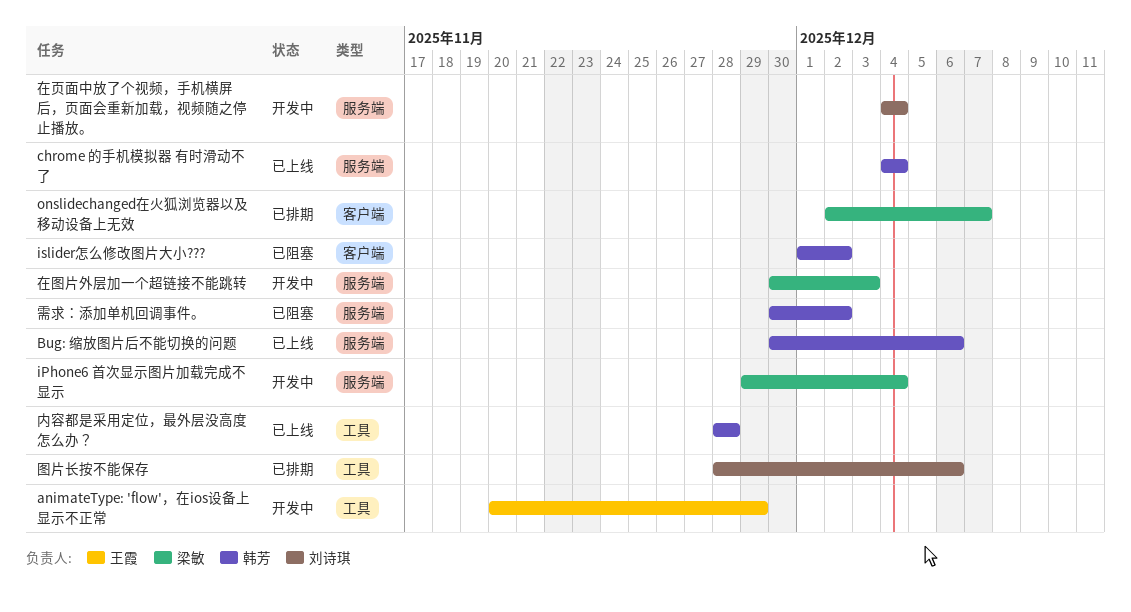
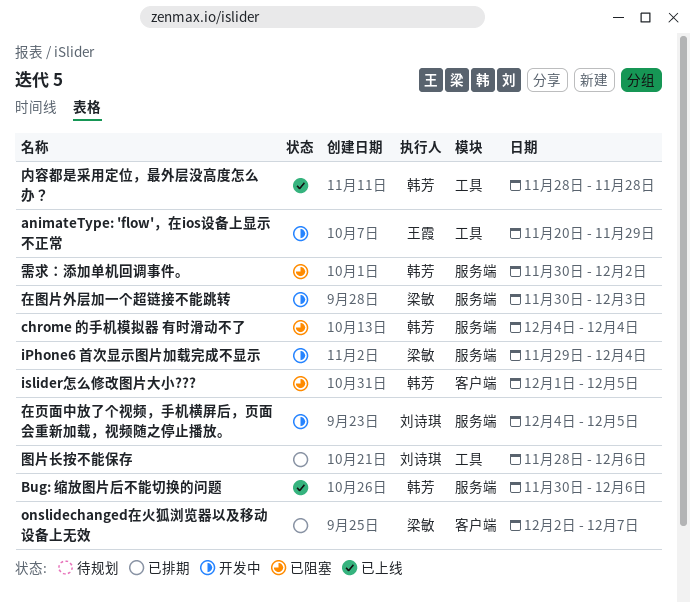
chrome 的手机模拟器 有时滑动不了, status: 已上线 -> 已阻塞
islider怎么修改图片大小???, due: Dec 2 -> Dec 5
在页面中放了个视频，手机横屏后，页面会重新加载，视频随之停止播放。, due: Dec 4 -> Dec 5

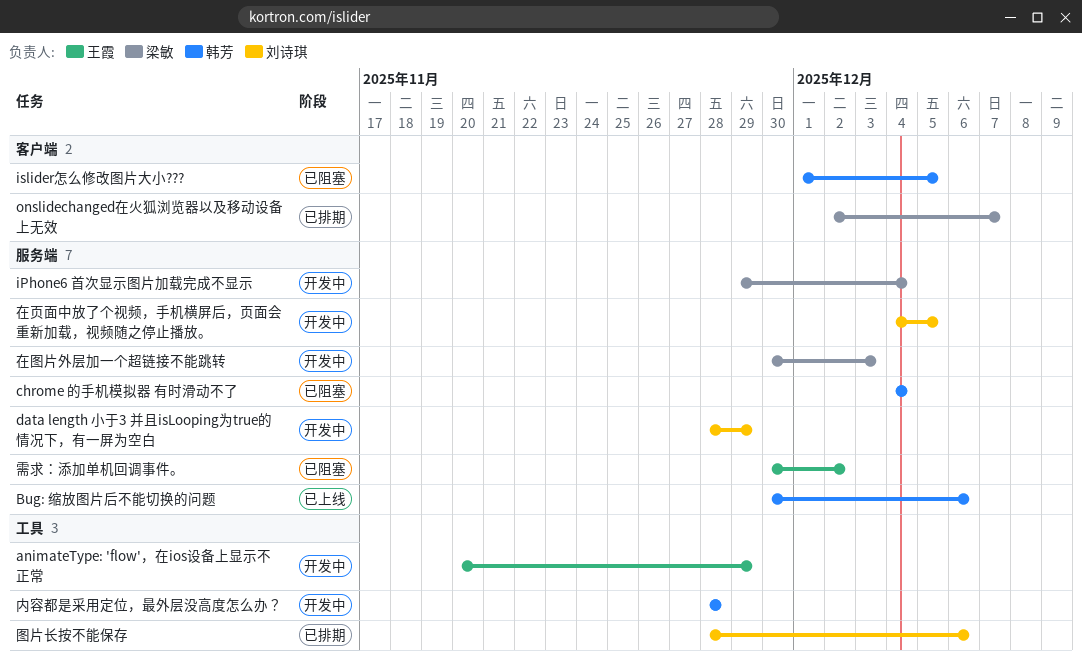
data length 小于3 并且isLooping为true的情况下，有一屏为空白: none -> present
内容都是采用定位，最外层没高度怎么办？, status: 已上线 -> 开发中
需求：添加单机回调事件。, owner: 韩芳 -> 王霞

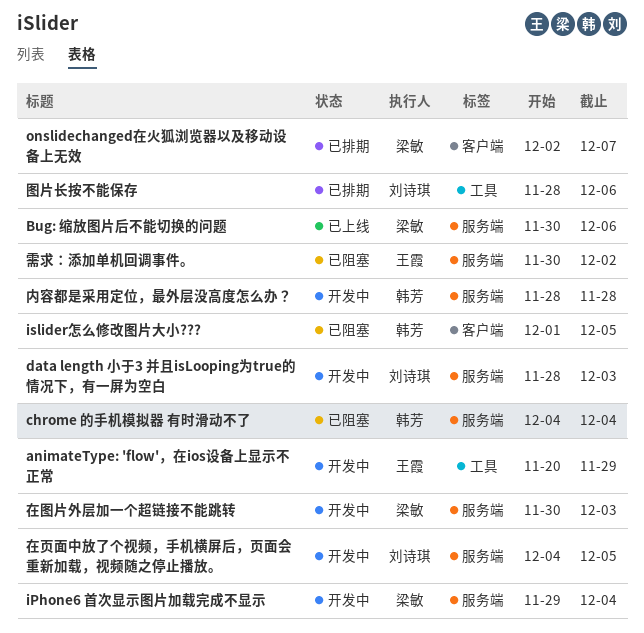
Bug: 缩放图片后不能切换的问题, owner: 韩芳 -> 梁敏
data length 小于3 并且isLooping为true的情况下，有一屏为空白, due: Nov 29 -> Dec 3
内容都是采用定位，最外层没高度怎么办？, label: 工具 -> 服务端

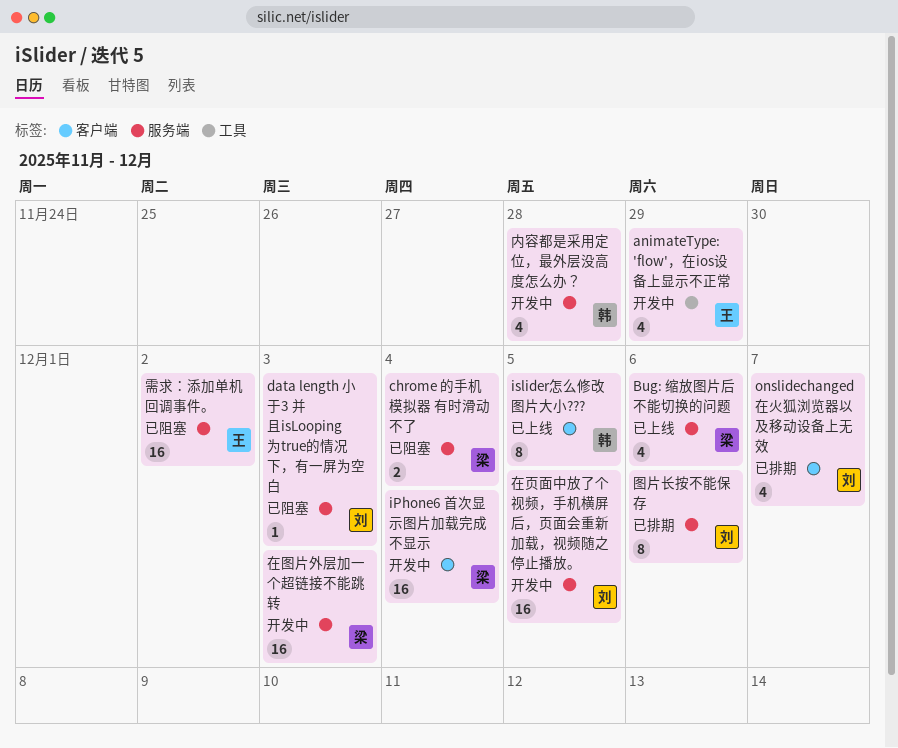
chrome 的手机模拟器 有时滑动不了, owner: 韩芳 -> 梁敏
data length 小于3 并且isLooping为true的情况下，有一屏为空白, status: 开发中 -> 已阻塞
iPhone6 首次显示图片加载完成不显示, label: 服务端 -> 客户端
islider怎么修改图片大小???, status: 已阻塞 -> 已上线
onslidechanged在火狐浏览器以及移动设备上无效, owner: 梁敏 -> 刘诗琪
图片长按不能保存, label: 工具 -> 服务端

